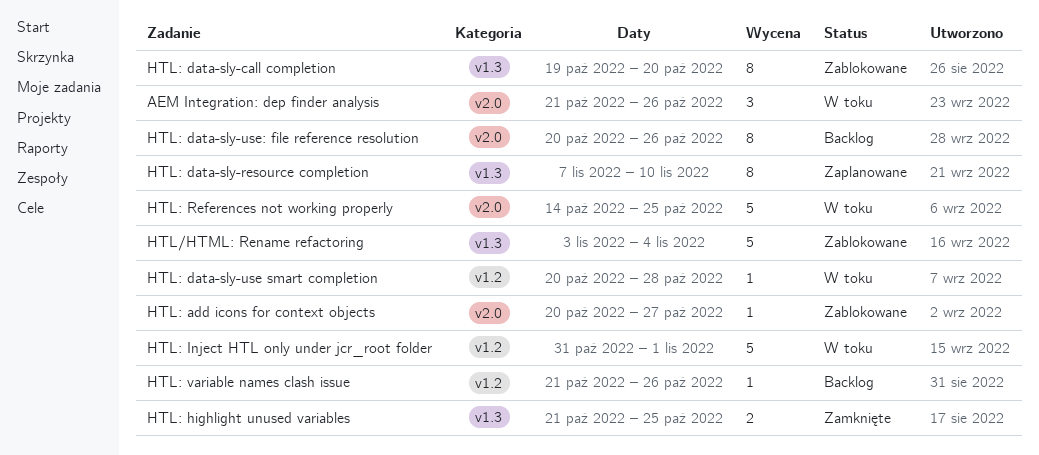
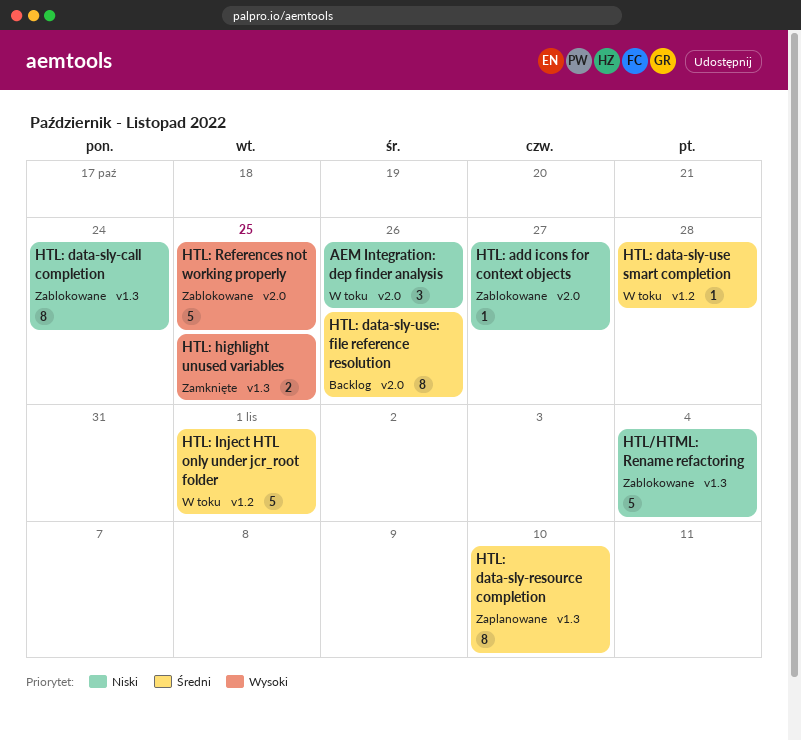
HTL: data-sly-call completion, due: Oct 20 -> Oct 24
HTL: References not working properly, status: W toku -> Zablokowane
HTL: variable names clash issue: present -> none

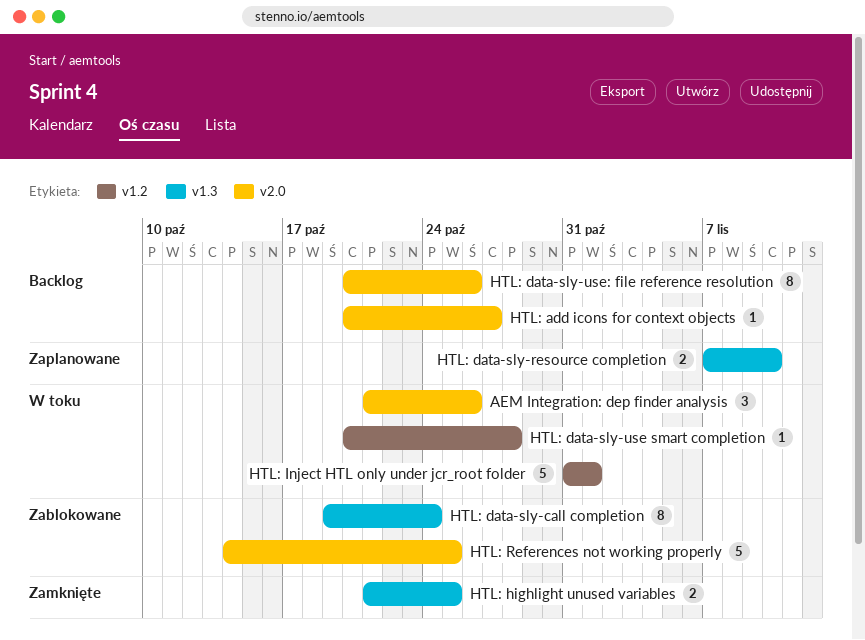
HTL/HTML: Rename refactoring: present -> none
HTL: add icons for context objects, status: Zablokowane -> Backlog
HTL: data-sly-resource completion, estimate: 8 -> 2

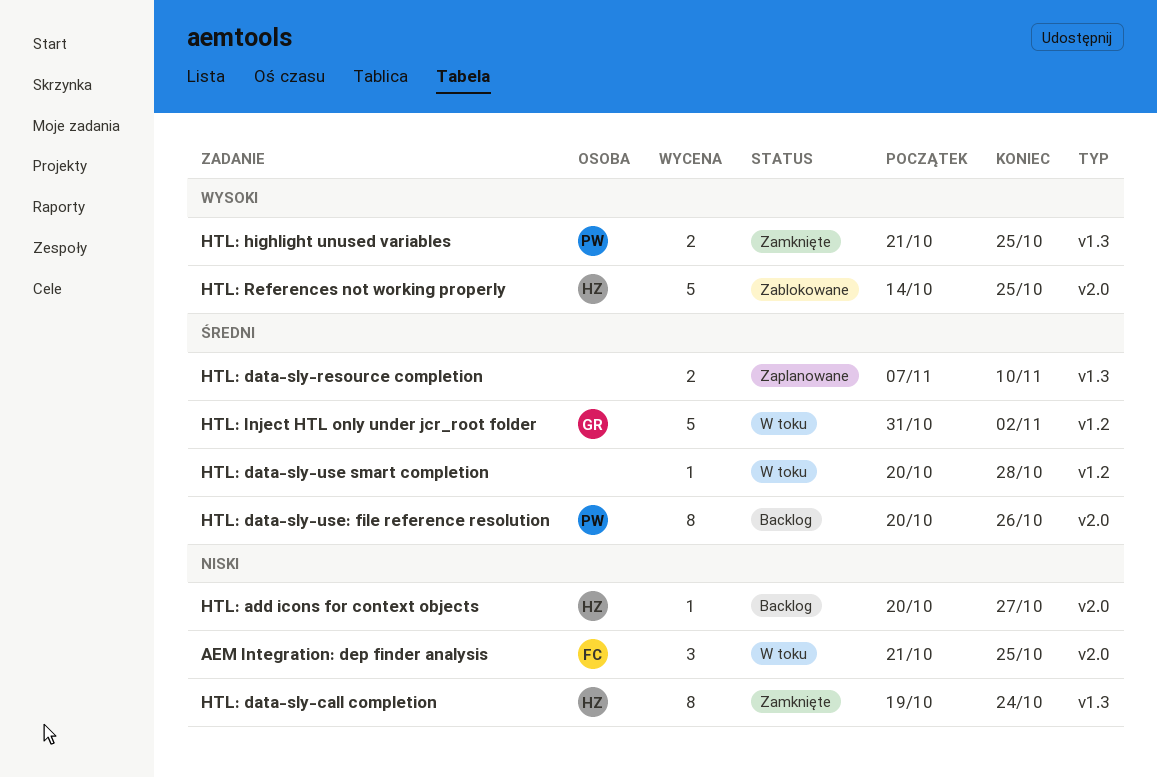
AEM Integration: dep finder analysis, due: Oct 26 -> Oct 25
HTL: data-sly-call completion, status: Zablokowane -> Zamknięte
HTL: Inject HTL only under jcr_root folder, due: Nov 1 -> Nov 2

